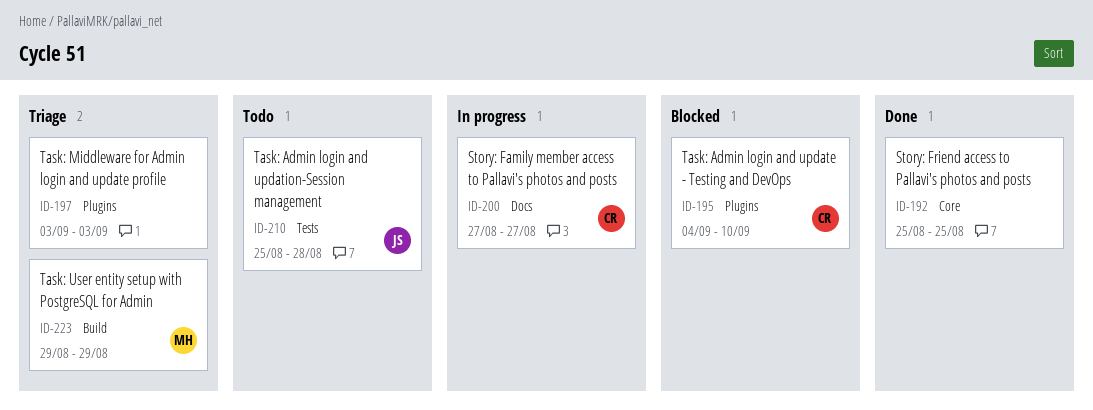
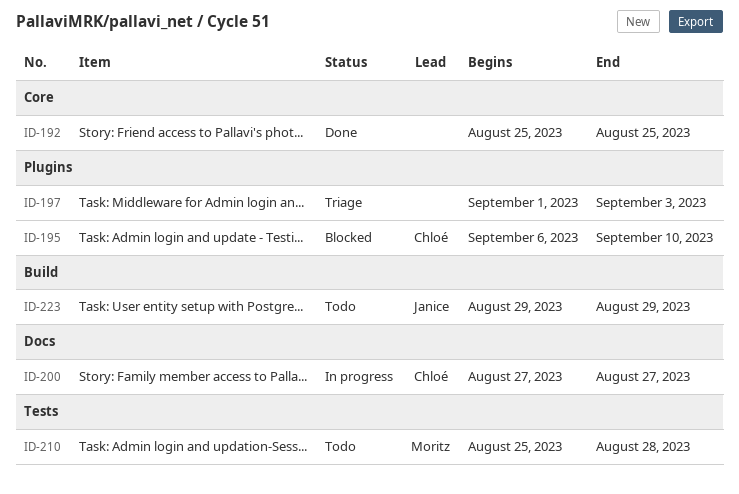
ID-195, start: Sep 4 -> Sep 6
ID-197, start: Sep 3 -> Sep 1
ID-210, owner: Janice -> Moritz
ID-223, status: Triage -> Todo
ID-223, owner: Moritz -> Janice

